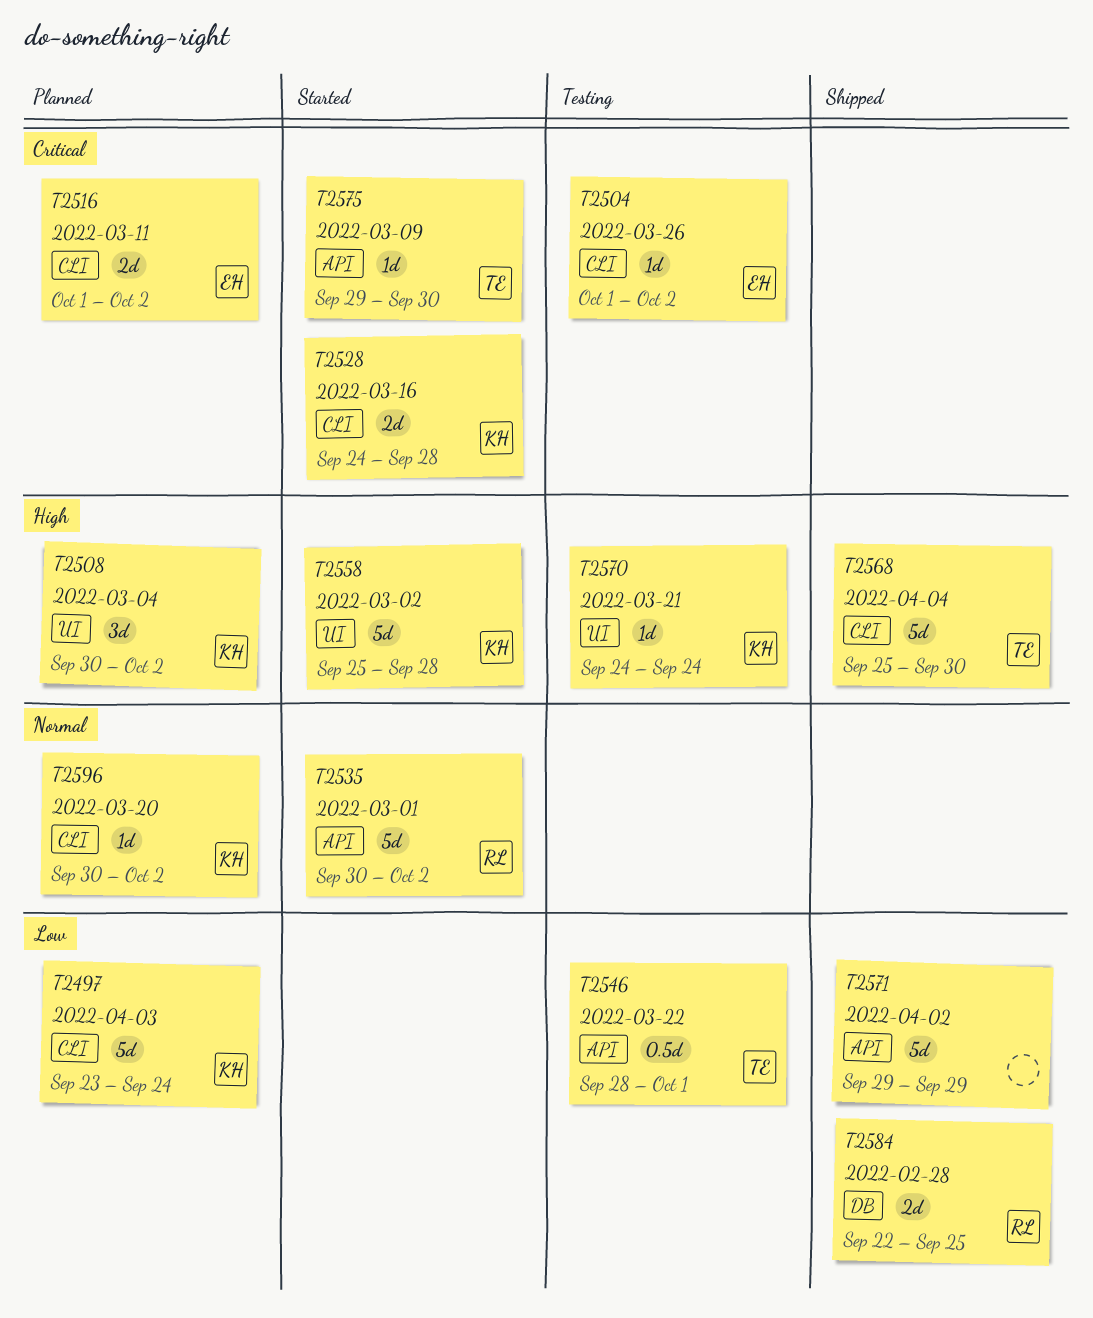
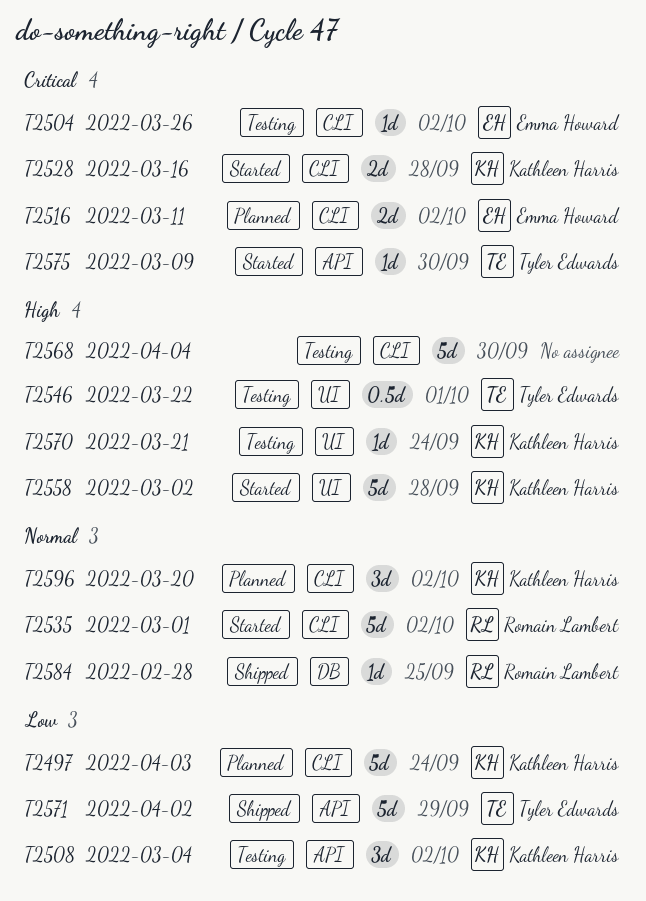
T2508, status: Planned -> Testing
T2508, priority: High -> Low
T2508, label: UI -> API
T2535, label: API -> CLI
T2546, priority: Low -> High
T2546, label: API -> UI
T2568, status: Shipped -> Testing
T2568, owner: Tyler Edwards -> none
T2571, owner: none -> Tyler Edwards
T2584, priority: Low -> Normal
T2584, estimate: 2d -> 1d
T2596, estimate: 1d -> 3d

